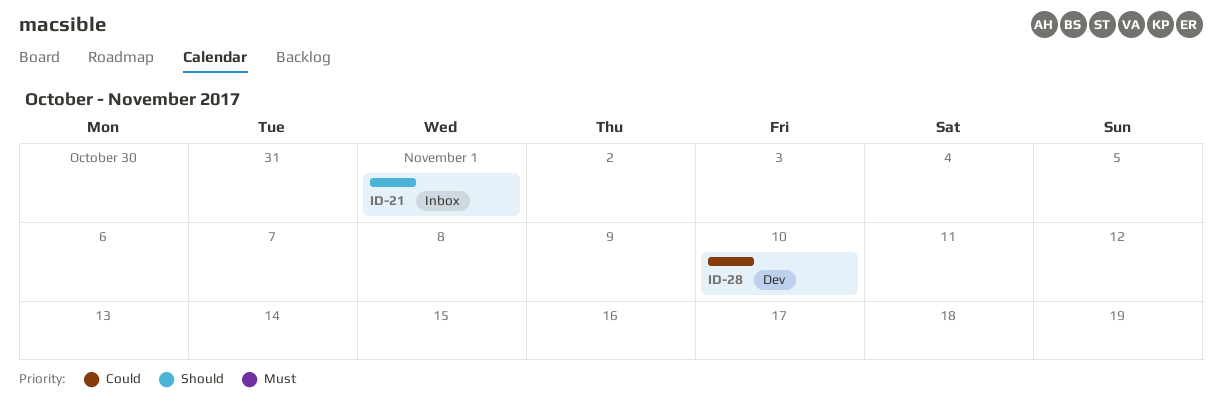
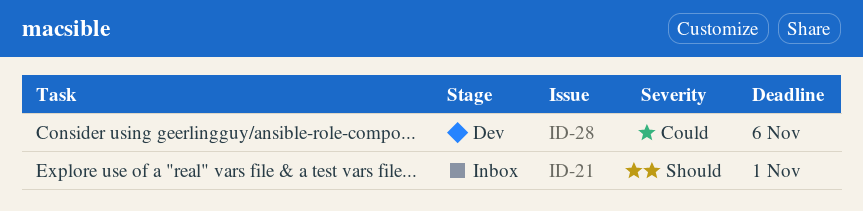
ID-28, due: Nov 10 -> Nov 6

